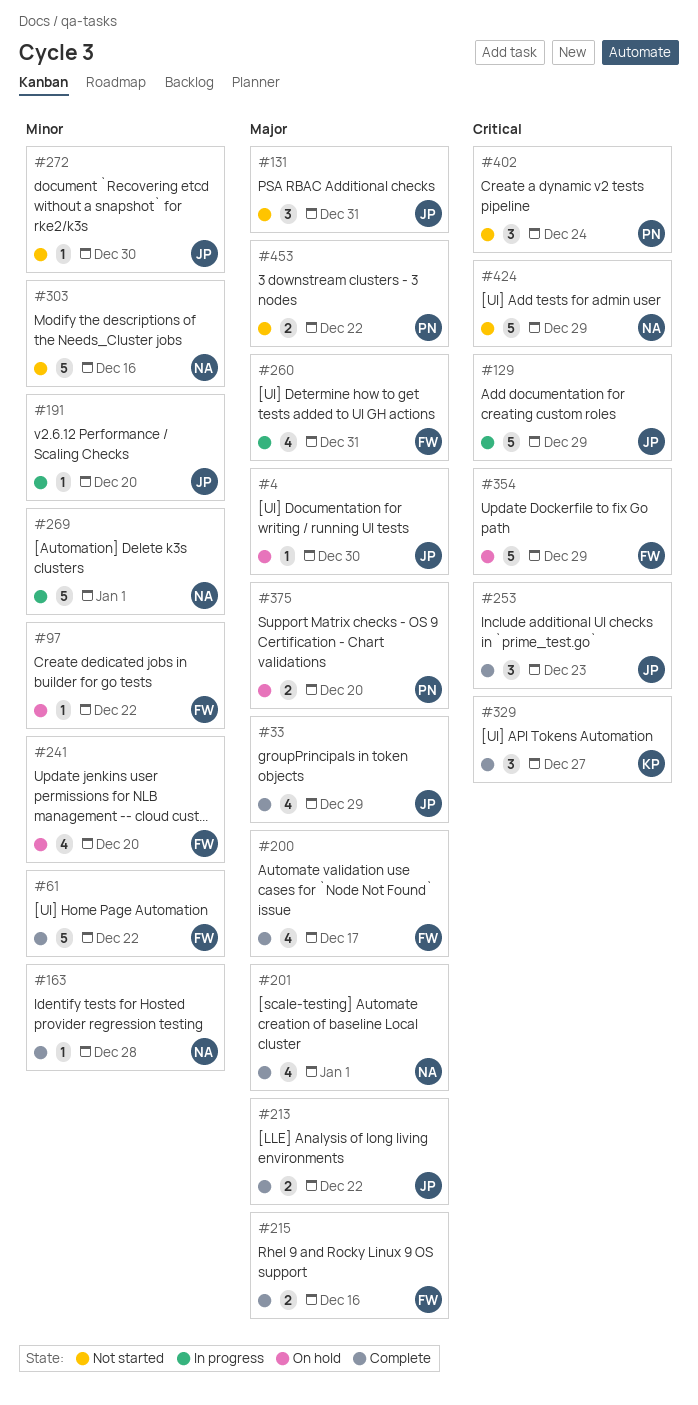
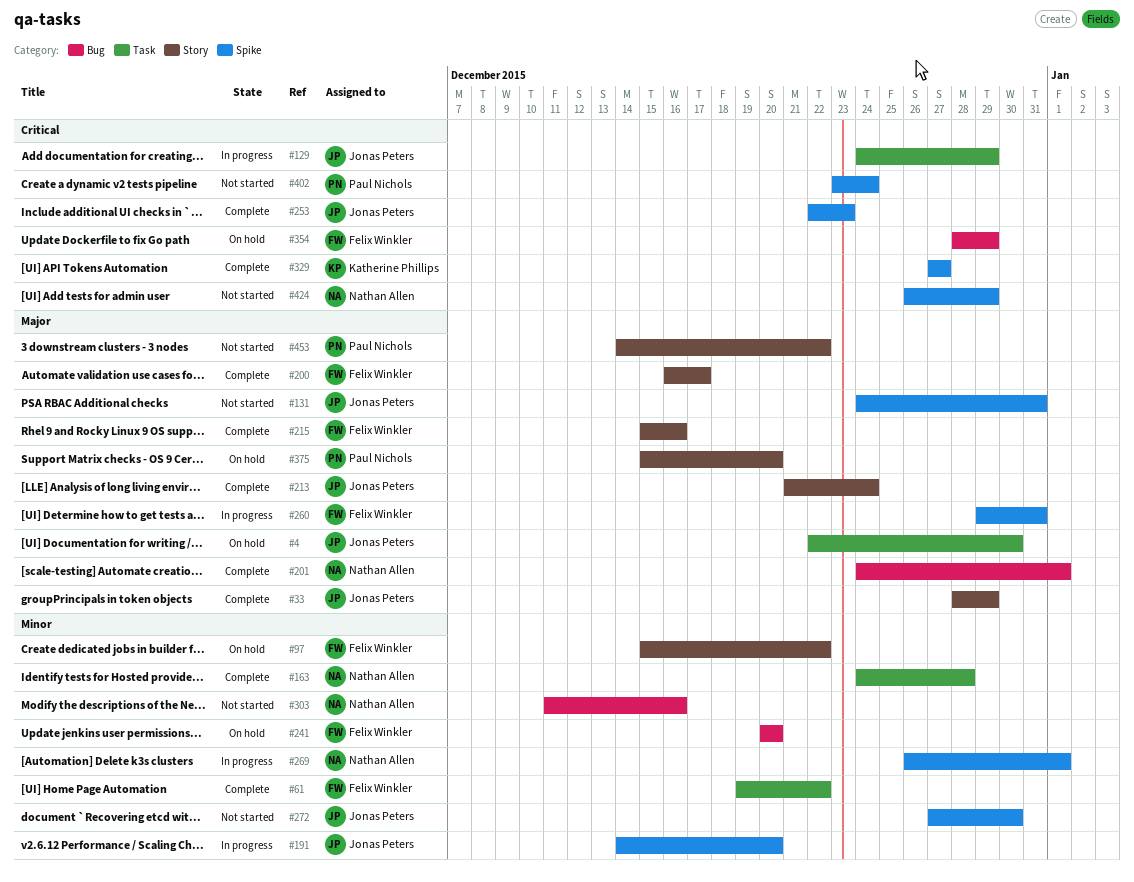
#213, due: Dec 22 -> Dec 24

